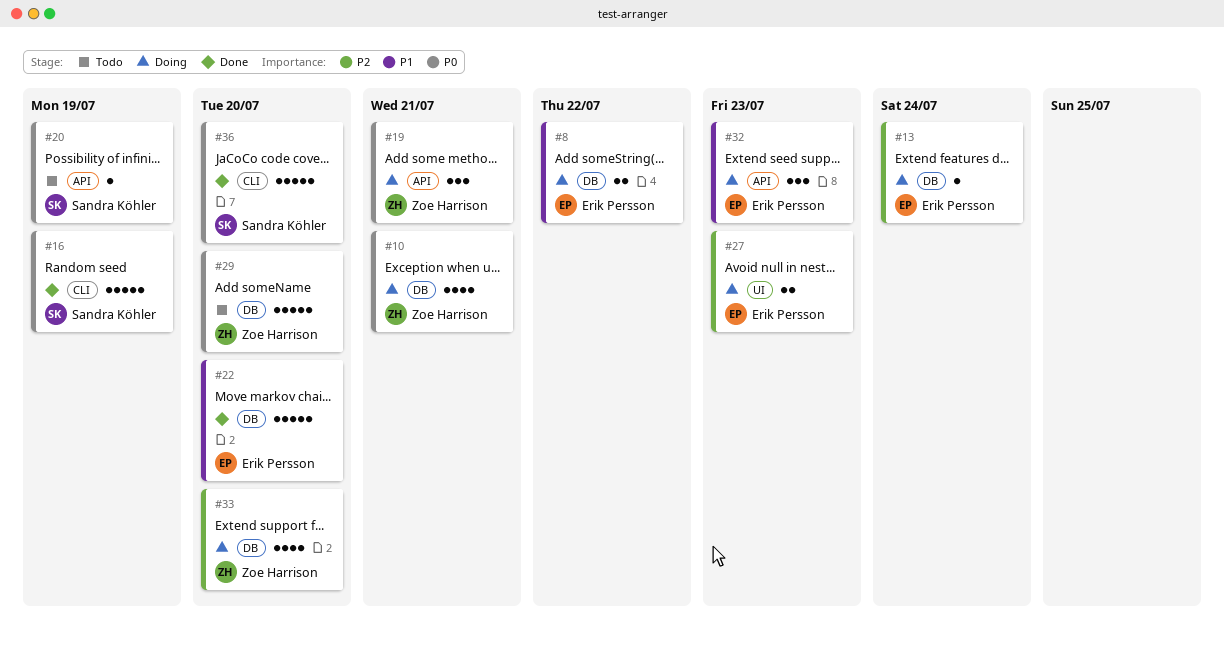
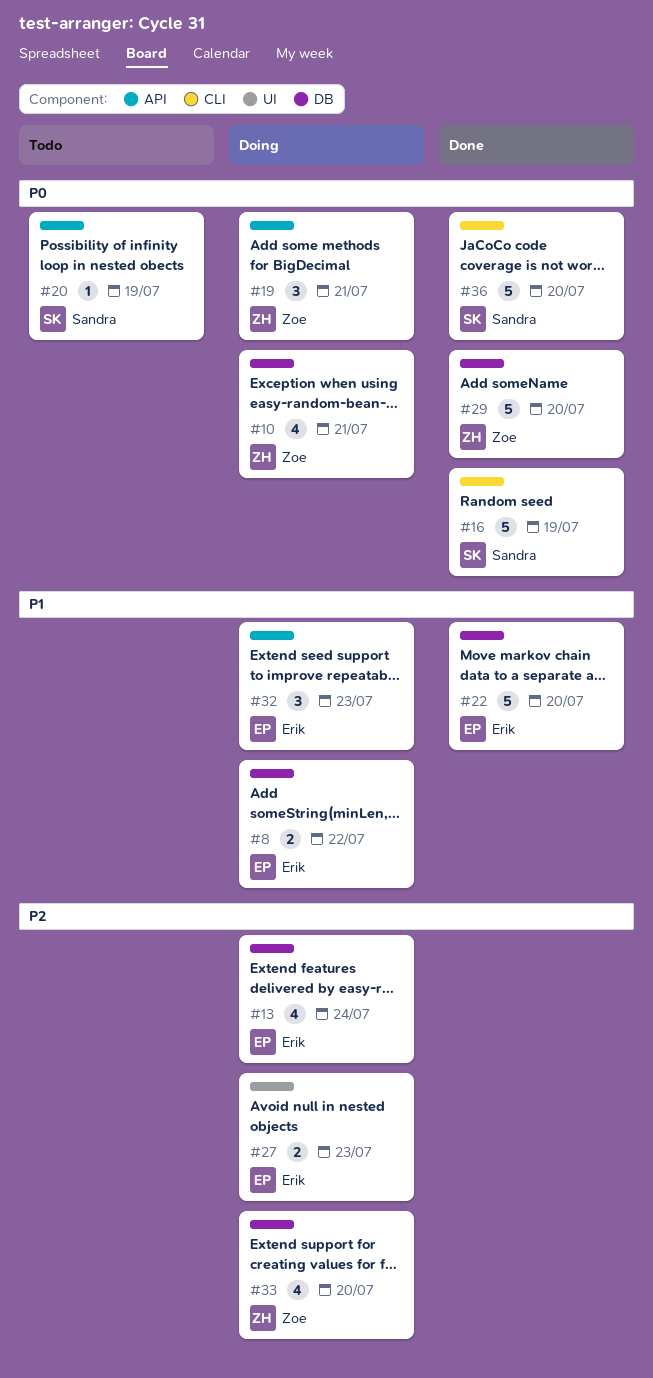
#13, estimate: 1 -> 4
#29, status: Todo -> Done

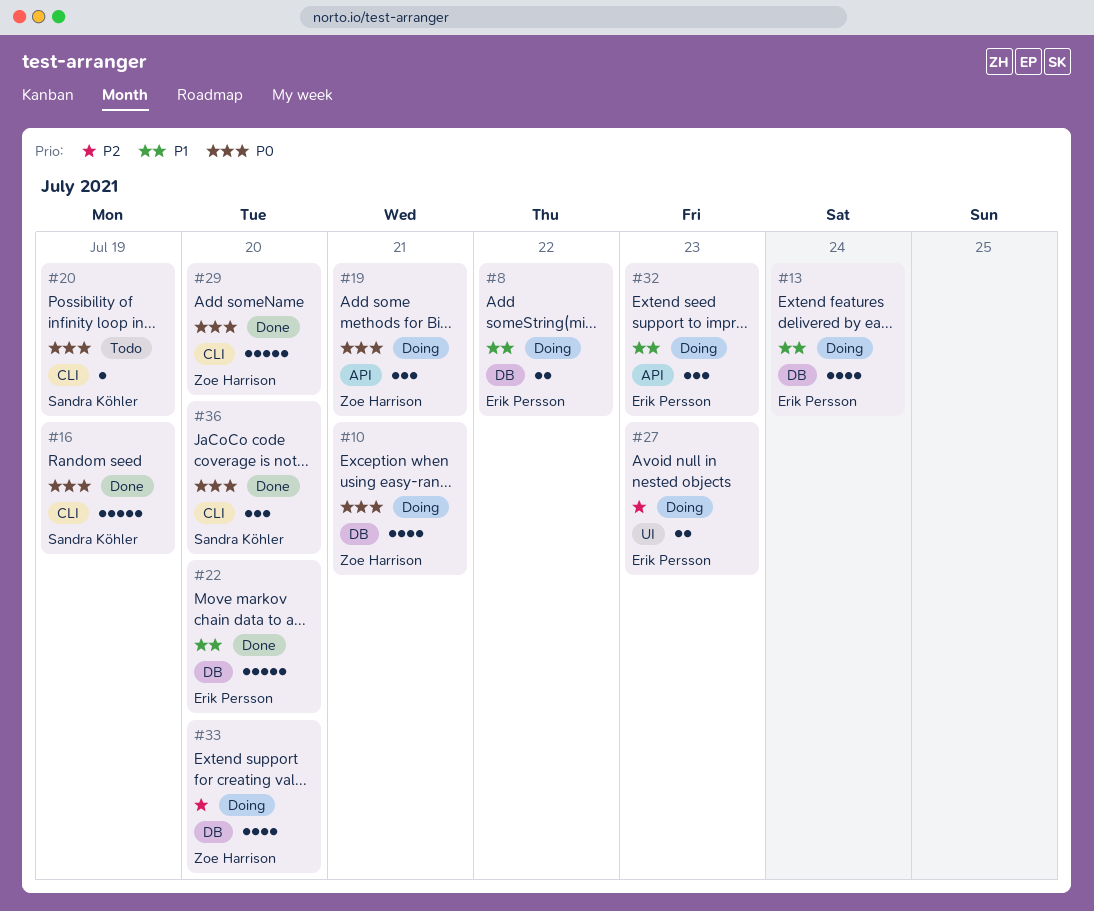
#13, priority: P2 -> P1
#20, label: API -> CLI
#29, label: DB -> CLI
#36, estimate: 5 -> 3

